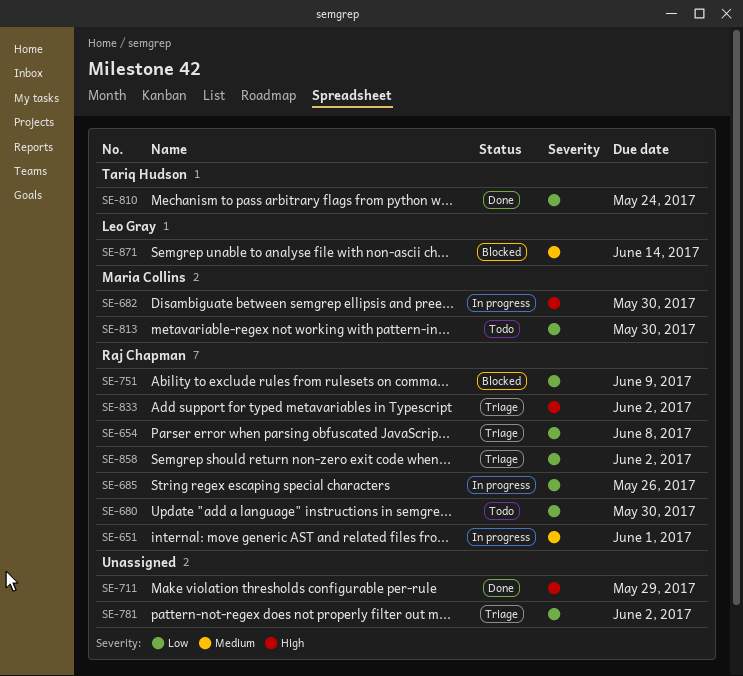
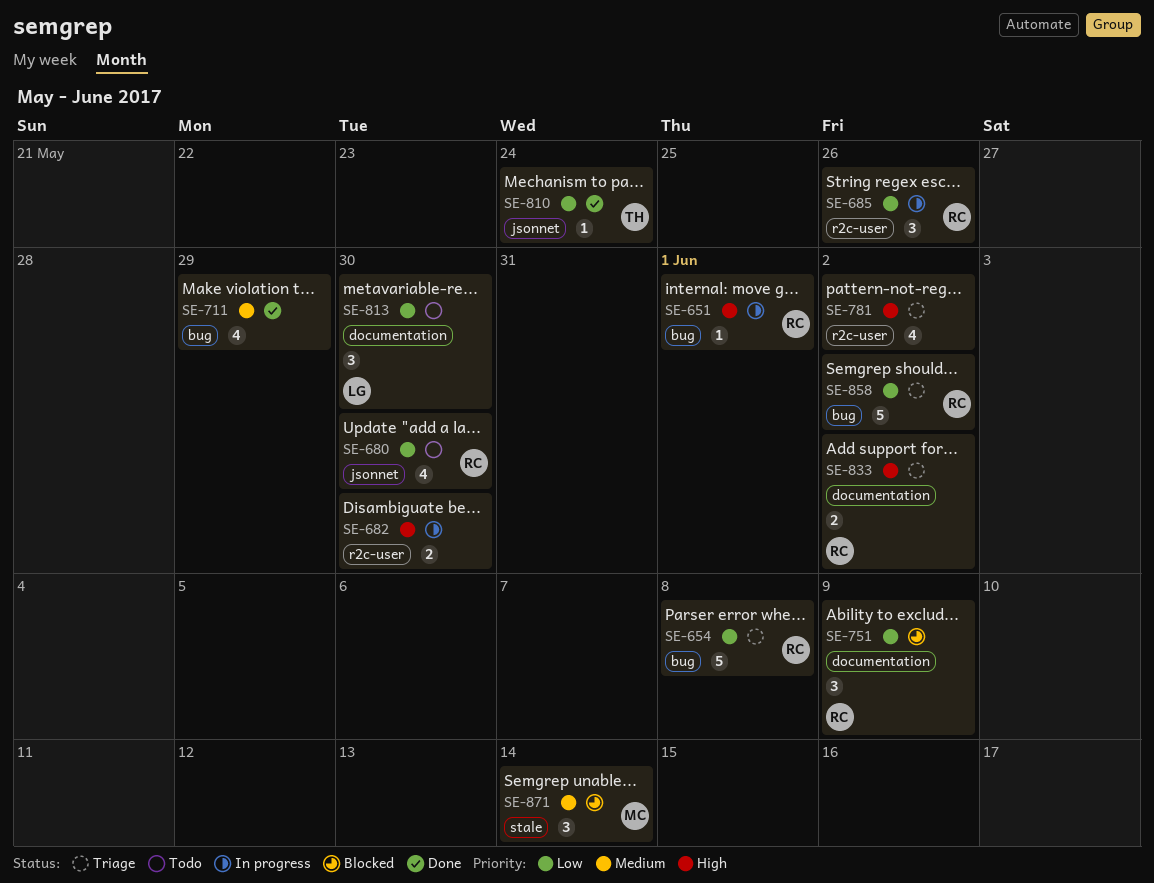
SE-651, priority: Medium -> High
SE-682, owner: Maria Collins -> none
SE-711, priority: High -> Medium
SE-781, priority: Low -> High
SE-813, owner: Maria Collins -> Leo Gray
SE-871, owner: Leo Gray -> Maria Collins

